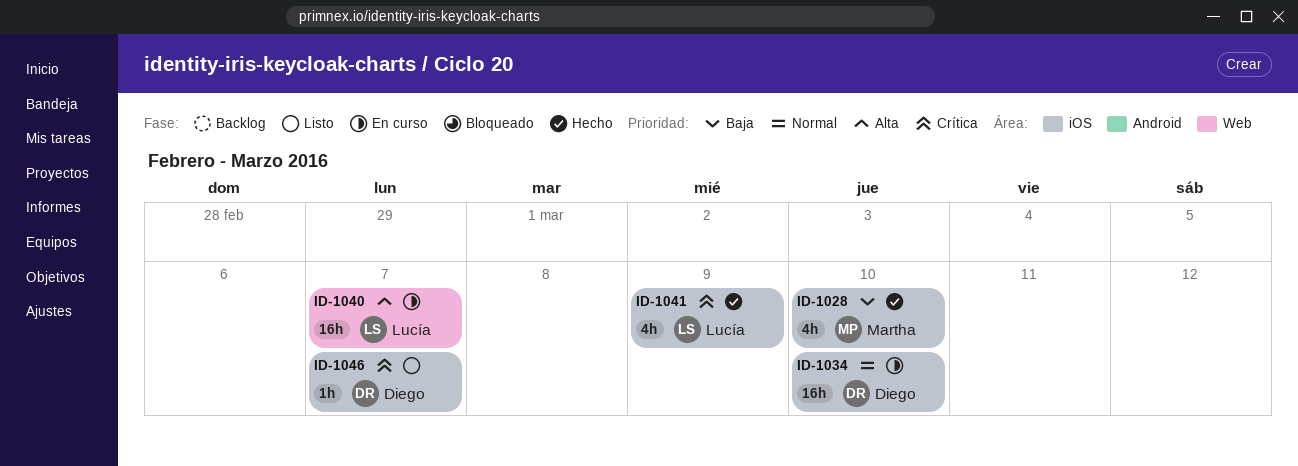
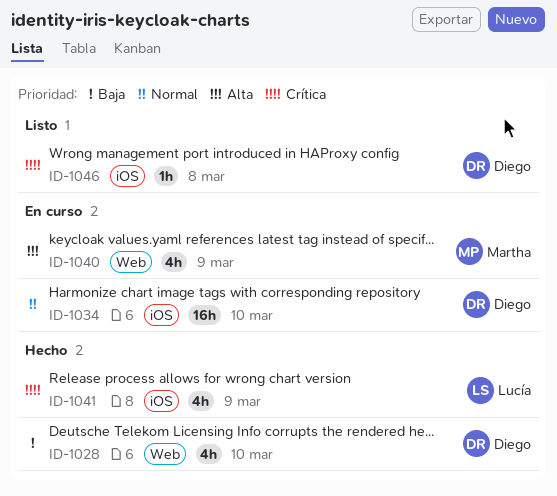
ID-1028, owner: Martha -> Diego
ID-1028, label: iOS -> Web
ID-1040, owner: Lucía -> Martha
ID-1040, estimate: 16h -> 4h
ID-1040, due: Mar 7 -> Mar 9
ID-1046, due: Mar 7 -> Mar 8

